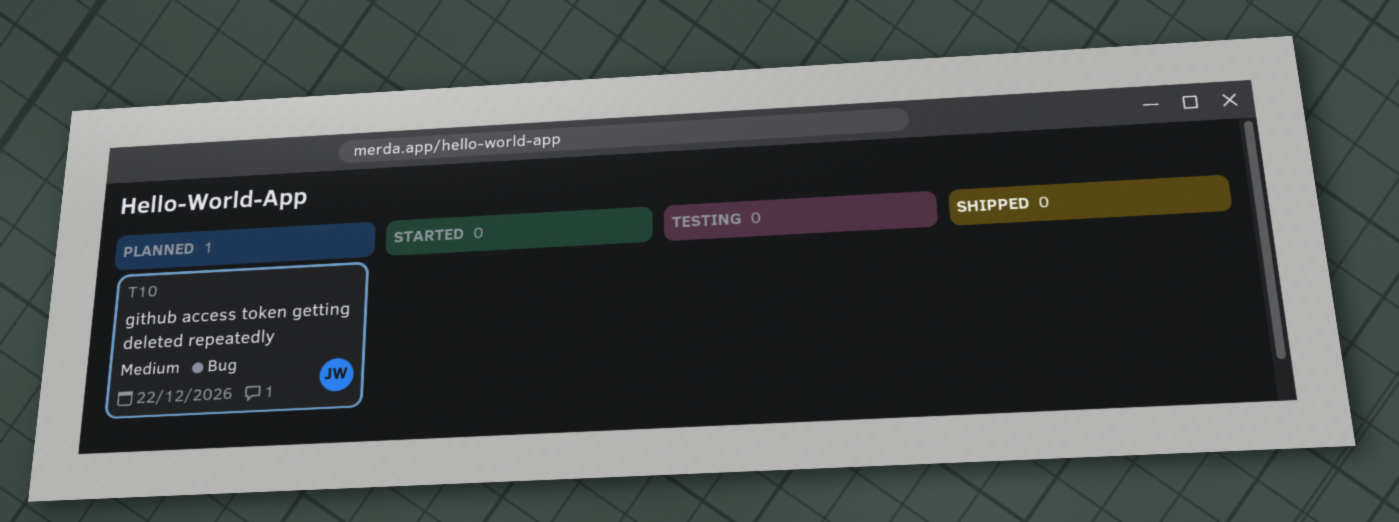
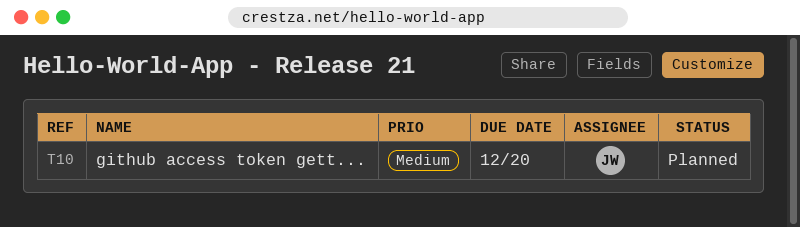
T10, due: Dec 22 -> Dec 20

